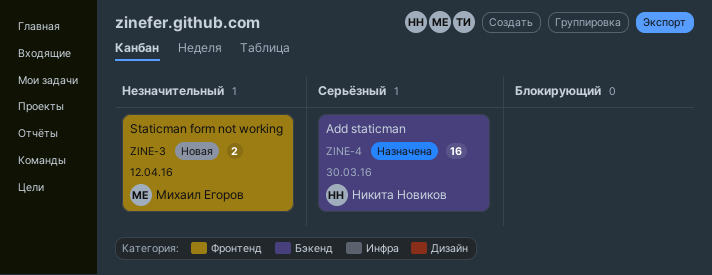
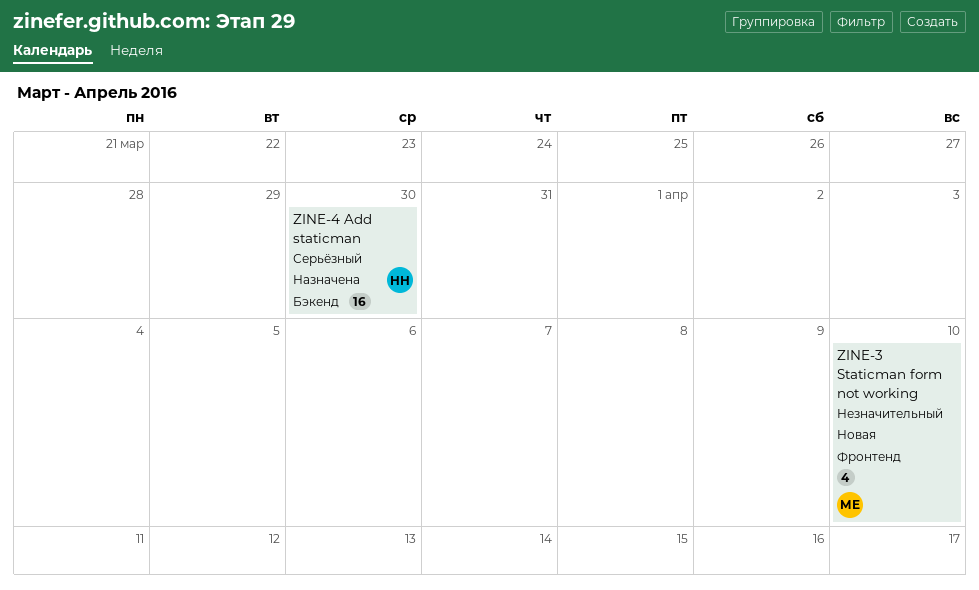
ZINE-3, estimate: 2 -> 4
ZINE-3, due: Apr 12 -> Apr 10

